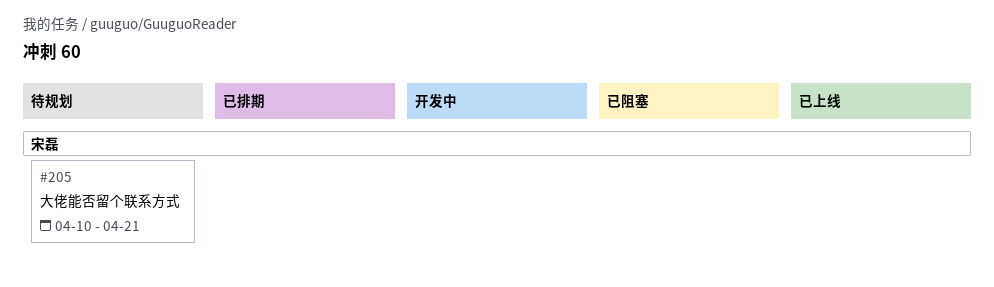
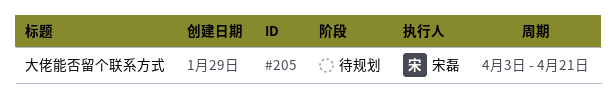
#205, start: Apr 10 -> Apr 3

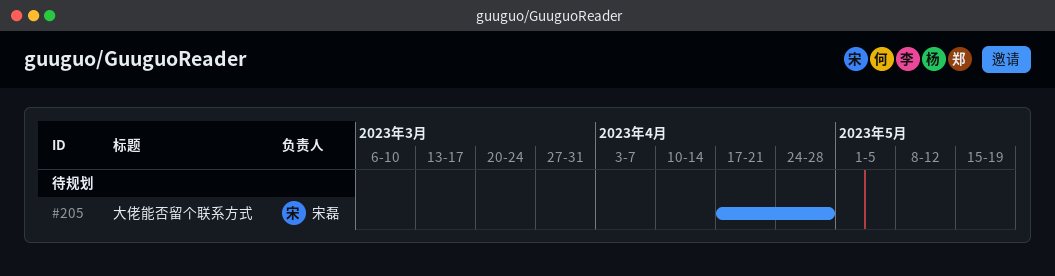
#205, start: Apr 3 -> Apr 17
#205, due: Apr 21 -> Apr 28

